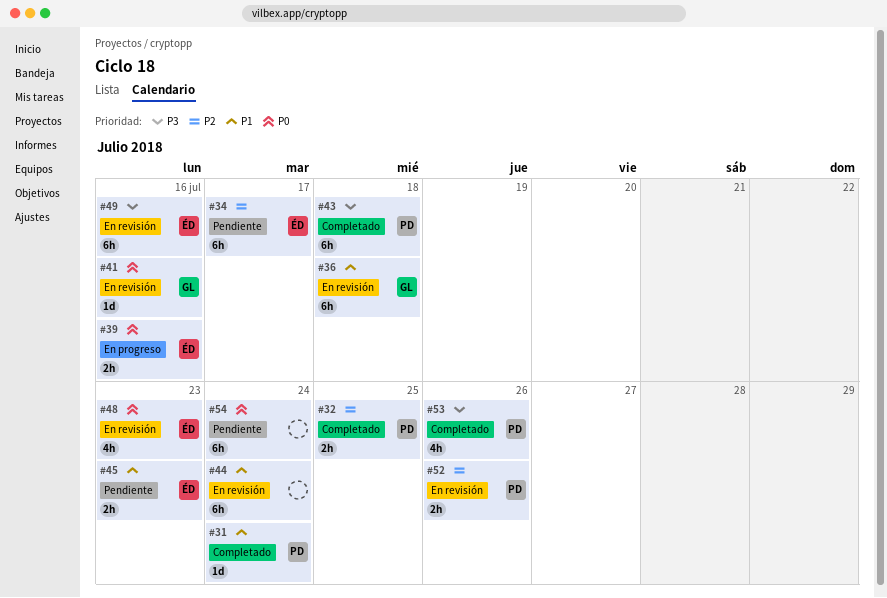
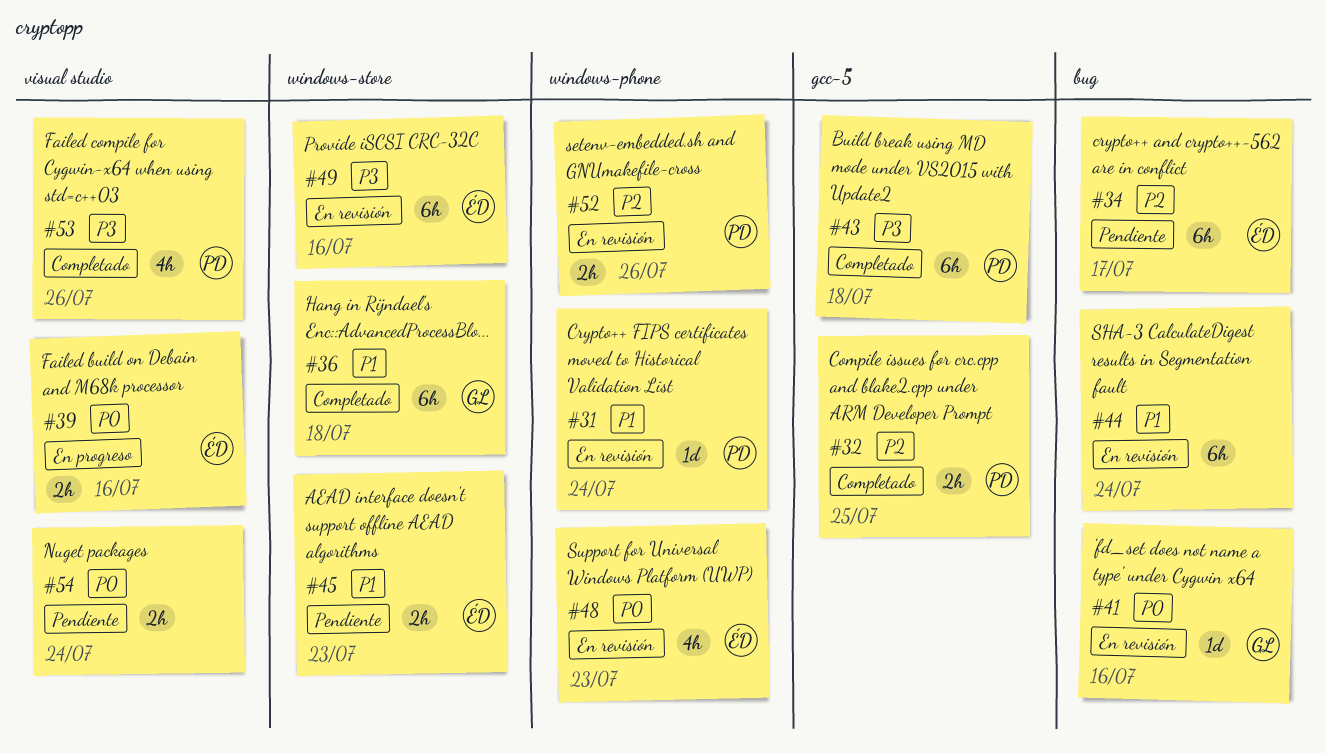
#31, status: Completado -> En revisión
#36, status: En revisión -> Completado
#54, estimate: 6h -> 2h

